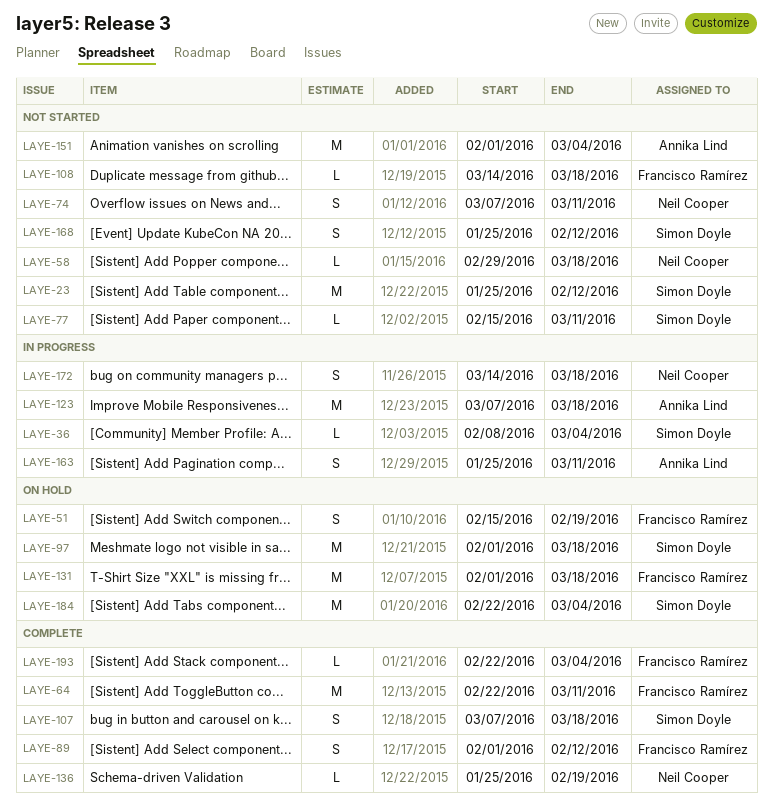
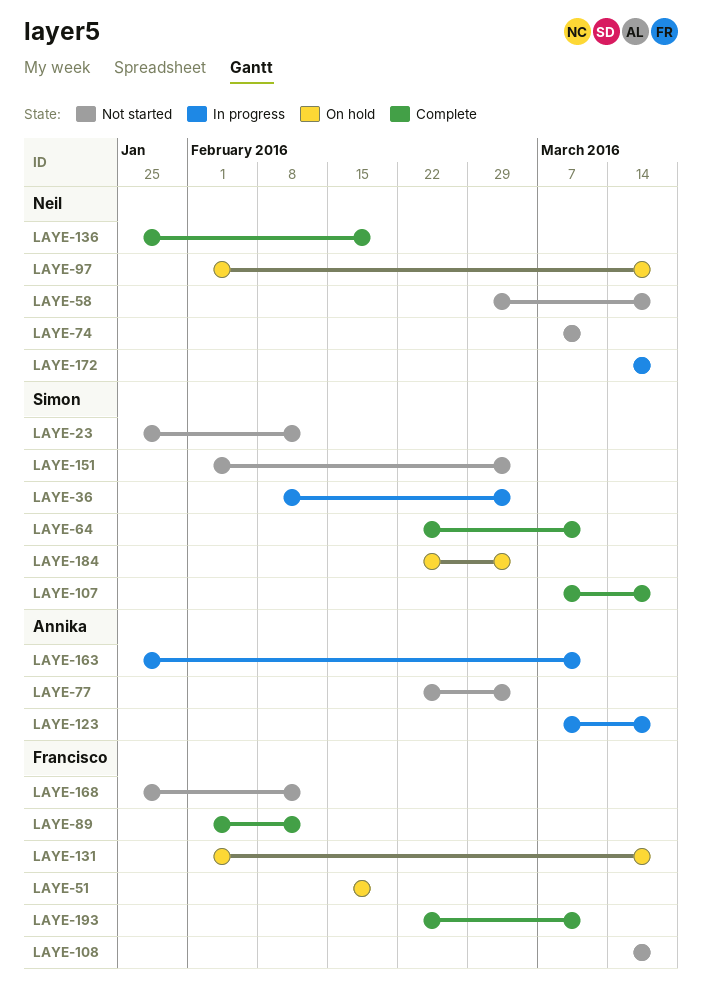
LAYE-64, owner: Francisco Ramírez -> Simon Doyle
LAYE-77, owner: Simon Doyle -> Annika Lind
LAYE-77, start: Feb 15 -> Feb 22
LAYE-77, due: Mar 11 -> Mar 4
LAYE-97, owner: Simon Doyle -> Neil Cooper
LAYE-151, owner: Annika Lind -> Simon Doyle
LAYE-168, owner: Simon Doyle -> Francisco Ramírez
LAYE-193, due: Mar 4 -> Mar 11

